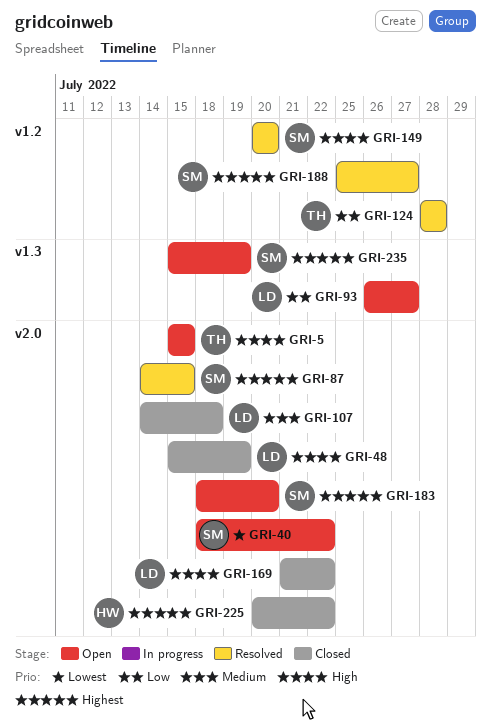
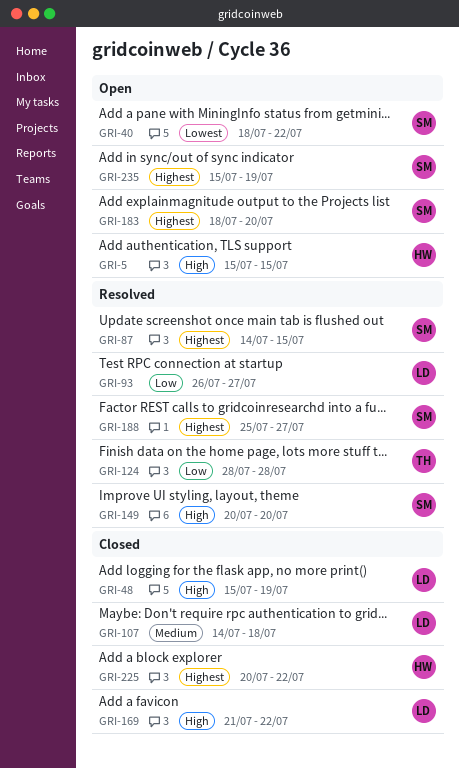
GRI-5, owner: TH -> HW
GRI-93, status: Open -> Resolved

